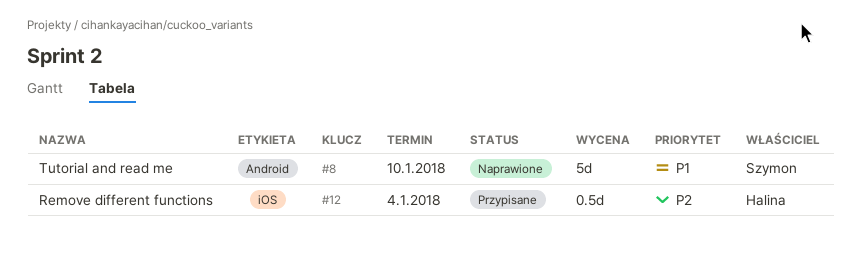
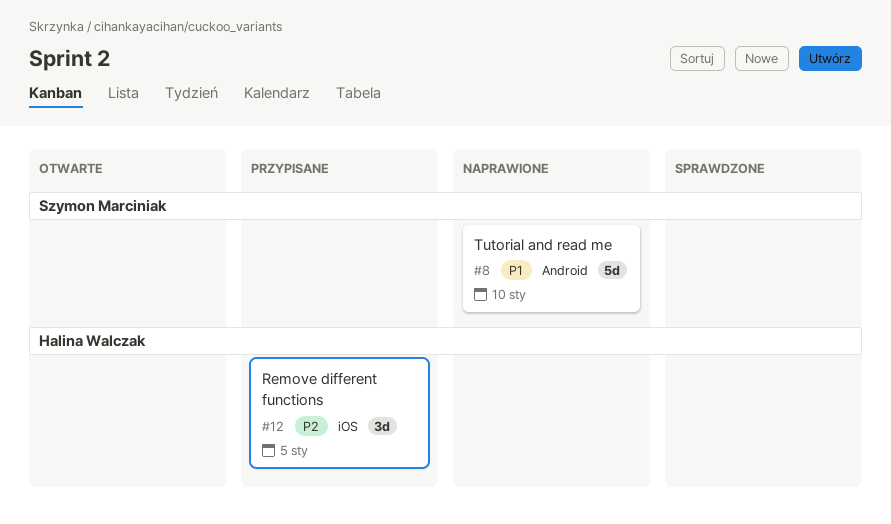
#12, estimate: 0.5d -> 3d
#12, due: Jan 4 -> Jan 5

